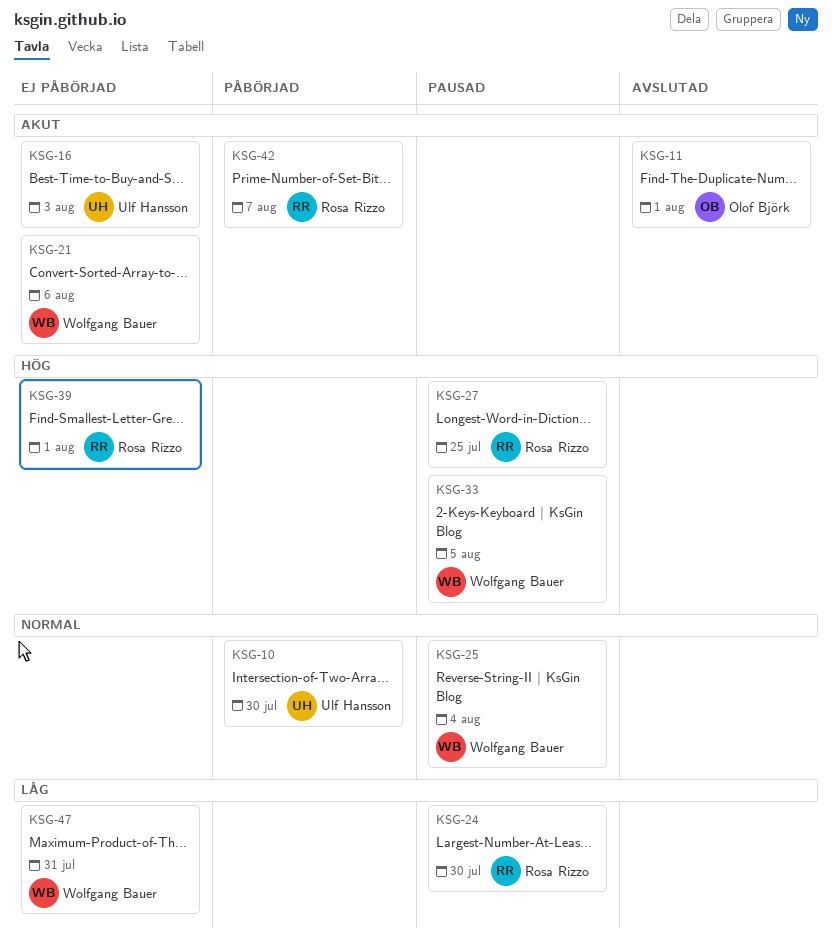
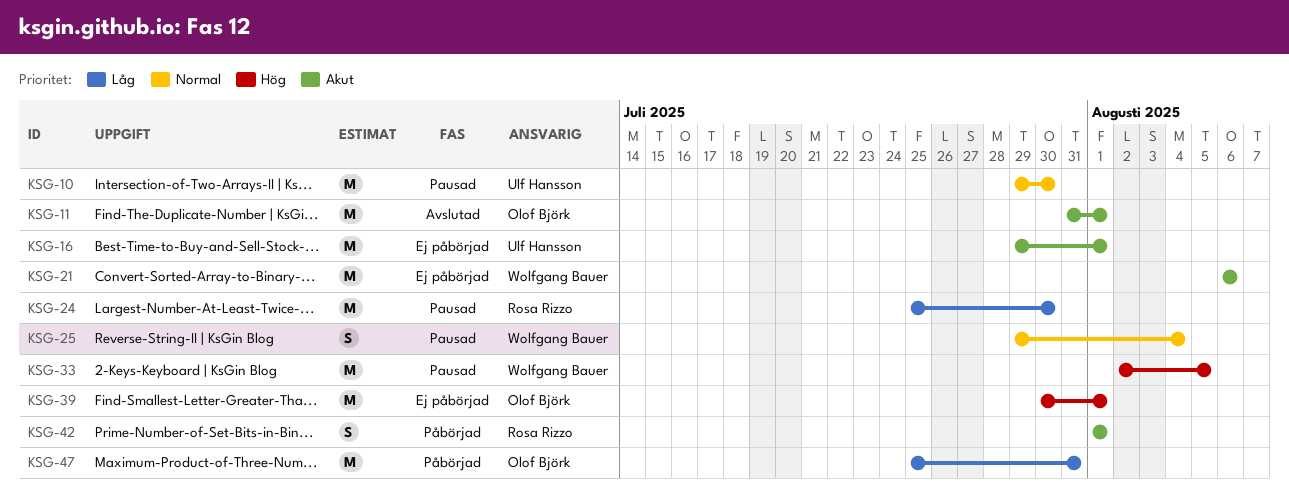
KSG-10, status: Påbörjad -> Pausad
KSG-16, due: Aug 3 -> Aug 1
KSG-27: present -> none
KSG-39, owner: Rosa Rizzo -> Olof Björk
KSG-42, due: Aug 7 -> Aug 1
KSG-47, status: Ej påbörjad -> Påbörjad
KSG-47, owner: Wolfgang Bauer -> Olof Björk

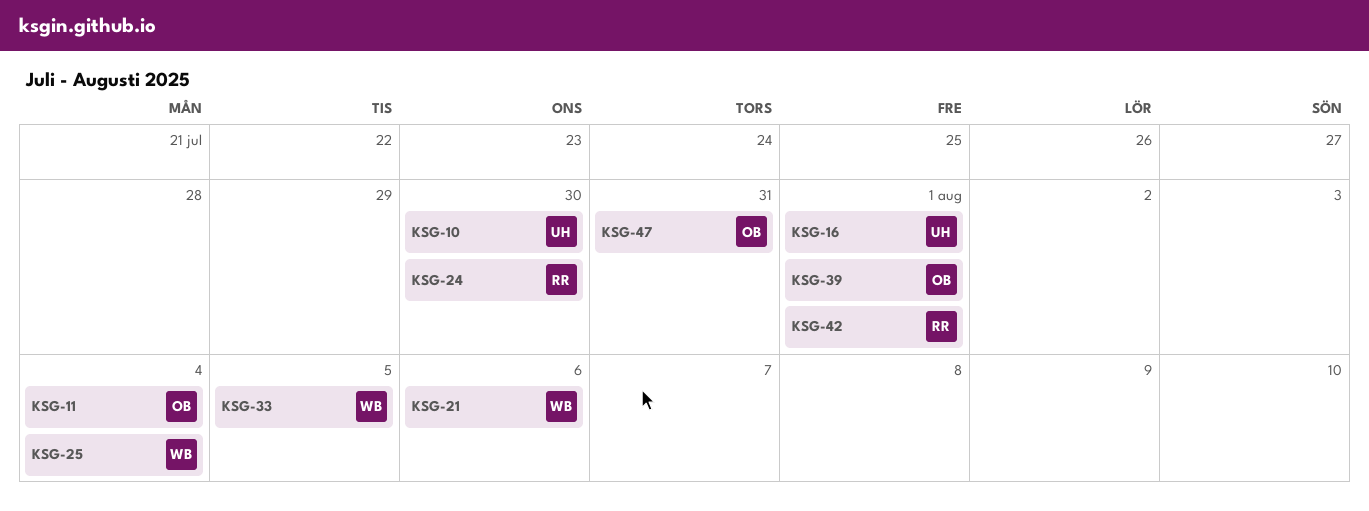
KSG-11, due: Aug 1 -> Aug 4

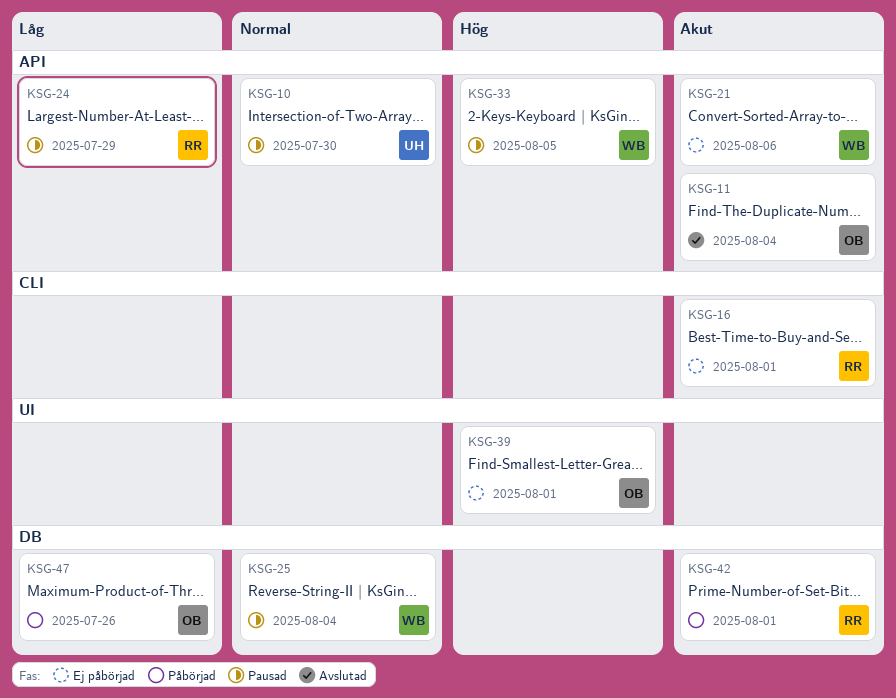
KSG-16, owner: UH -> RR
KSG-24, due: Jul 30 -> Jul 29
KSG-47, due: Jul 31 -> Jul 26

